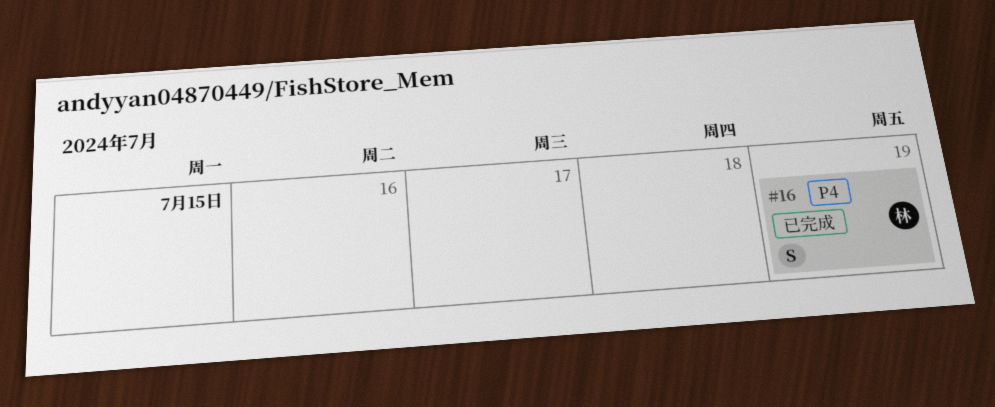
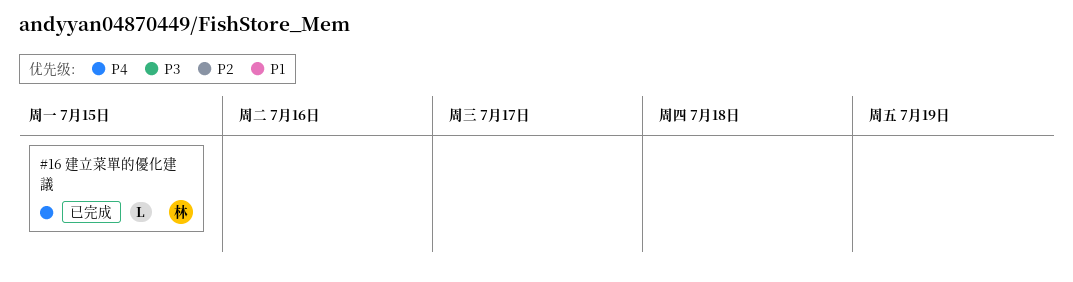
#16, estimate: S -> L
#16, due: Jul 19 -> Jul 15

